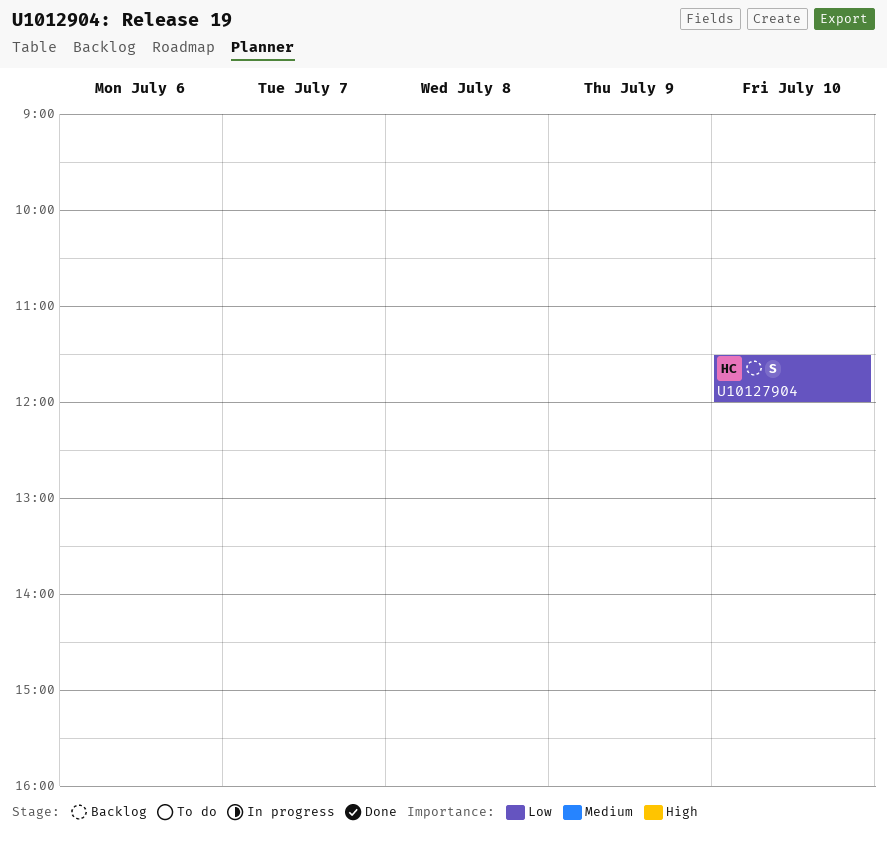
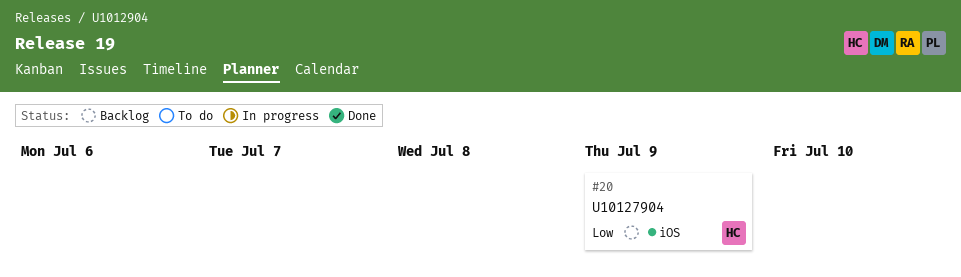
U10127904, day: Jul 10 -> Jul 9

